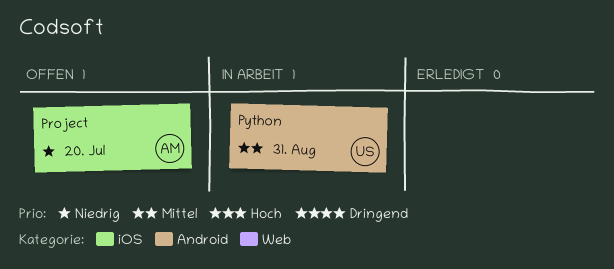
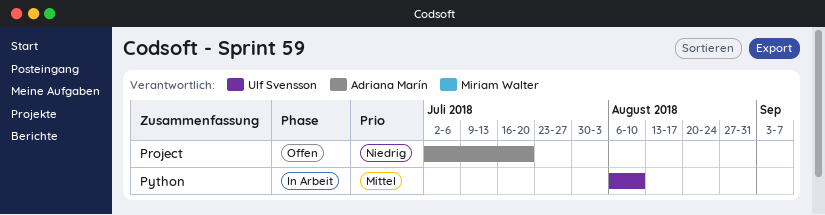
Python, due: Aug 31 -> Aug 10

